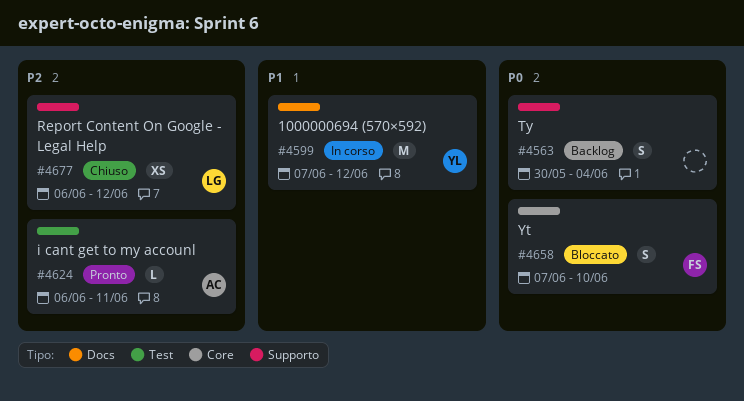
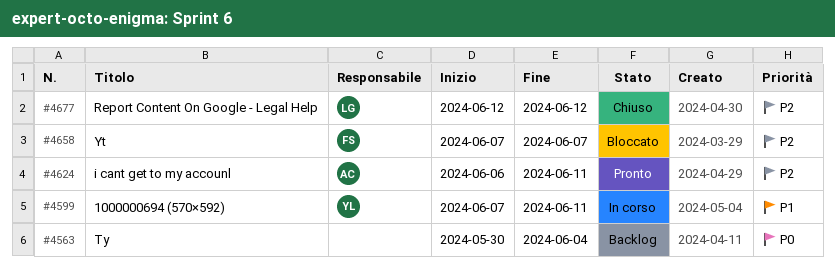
#4599, due: Jun 12 -> Jun 11
#4658, priority: P0 -> P2
#4658, due: Jun 10 -> Jun 7
#4677, start: Jun 6 -> Jun 12

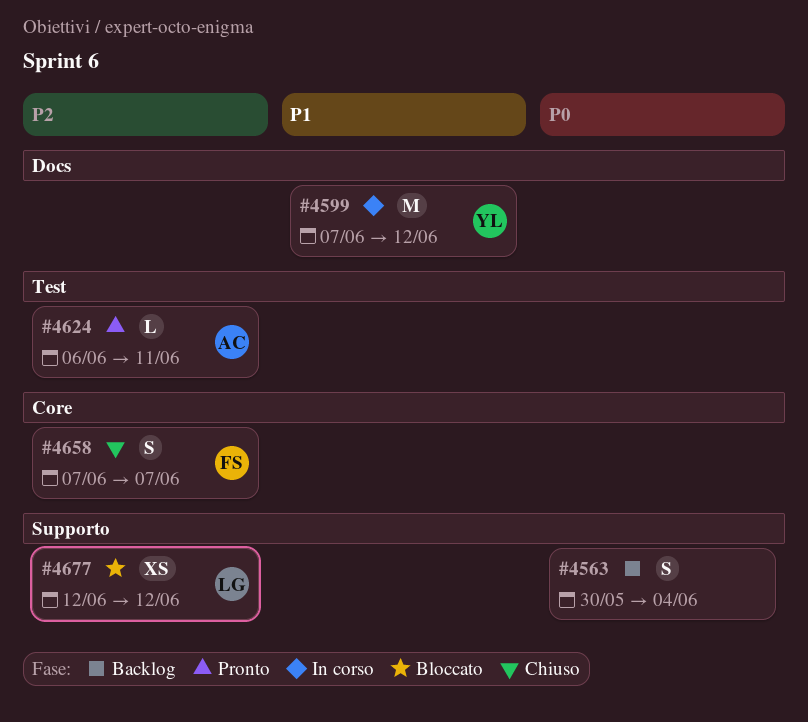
#4599, due: Jun 11 -> Jun 12
#4658, status: Bloccato -> Chiuso
#4677, status: Chiuso -> Bloccato

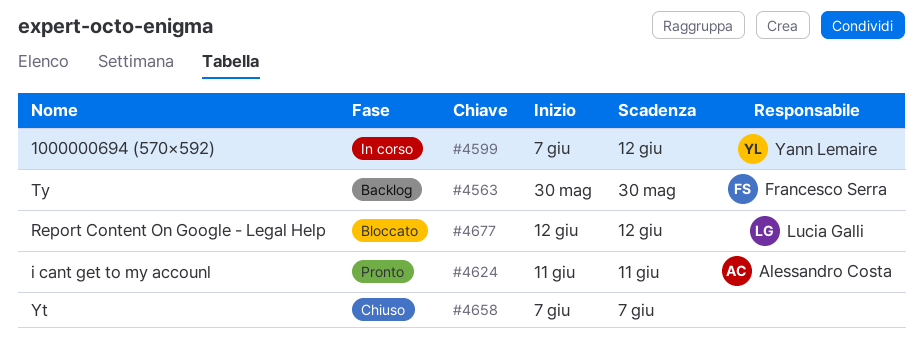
#4563, owner: none -> Francesco Serra
#4563, due: Jun 4 -> May 30
#4624, start: Jun 6 -> Jun 11
#4658, owner: Francesco Serra -> none

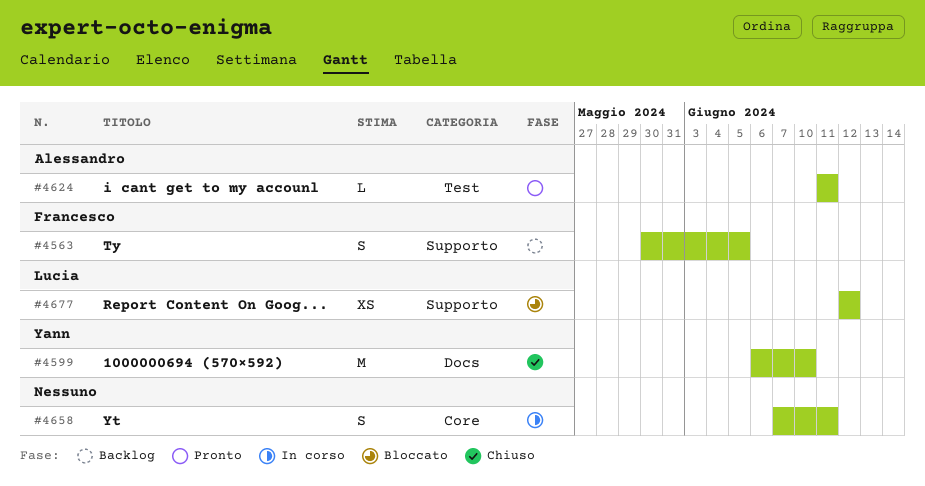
#4563, due: May 30 -> Jun 5
#4599, status: In corso -> Chiuso
#4599, start: Jun 7 -> Jun 6
#4599, due: Jun 12 -> Jun 10
#4658, status: Chiuso -> In corso
#4658, due: Jun 7 -> Jun 11

